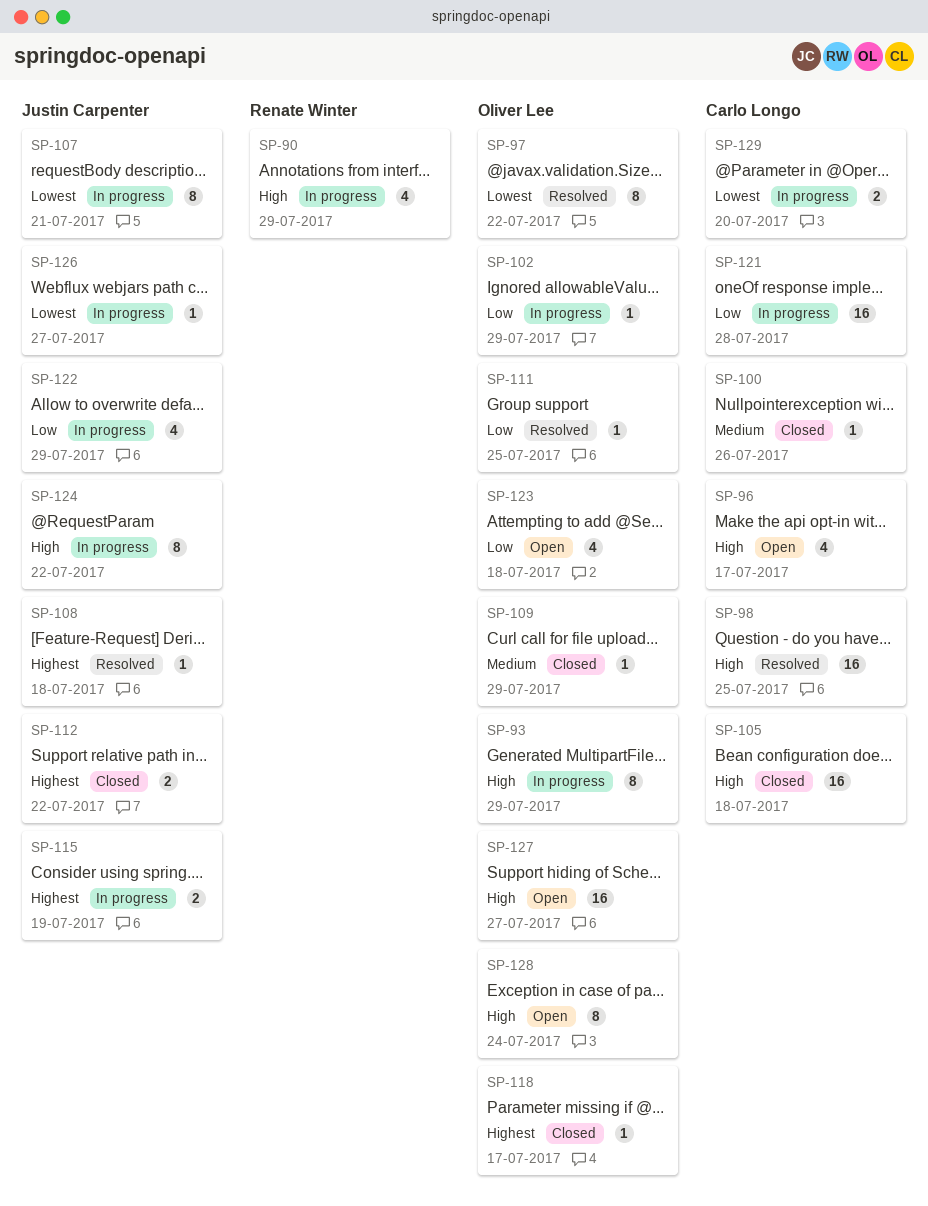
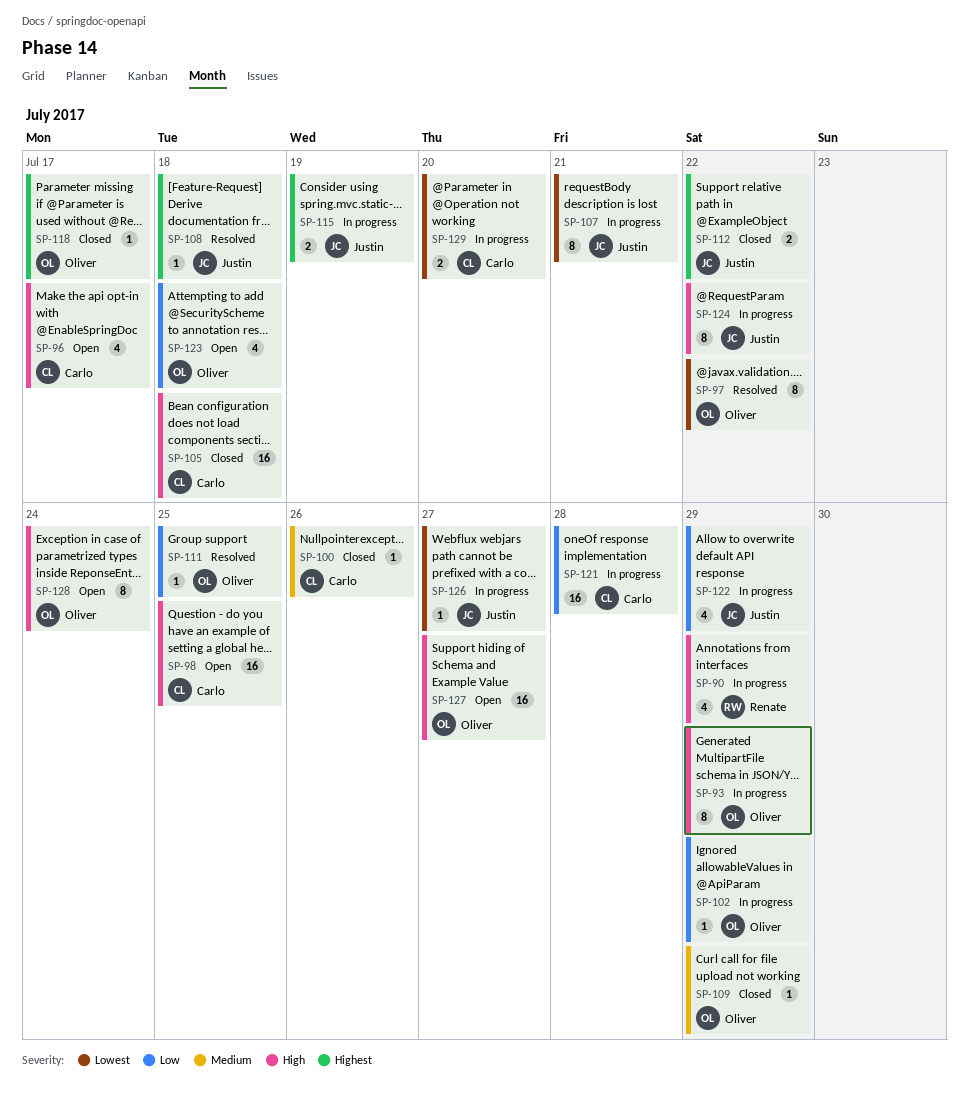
SP-98, status: Resolved -> Open

